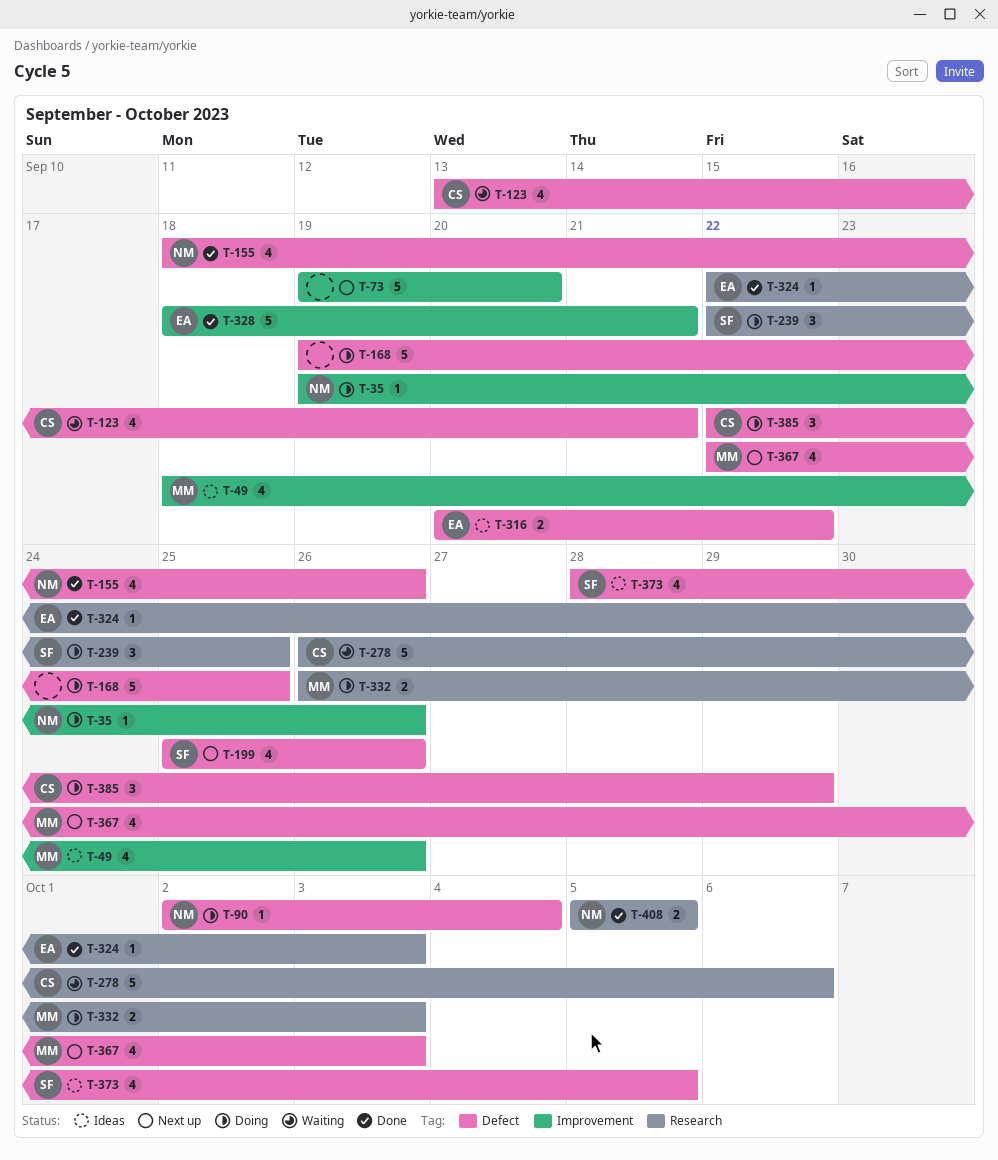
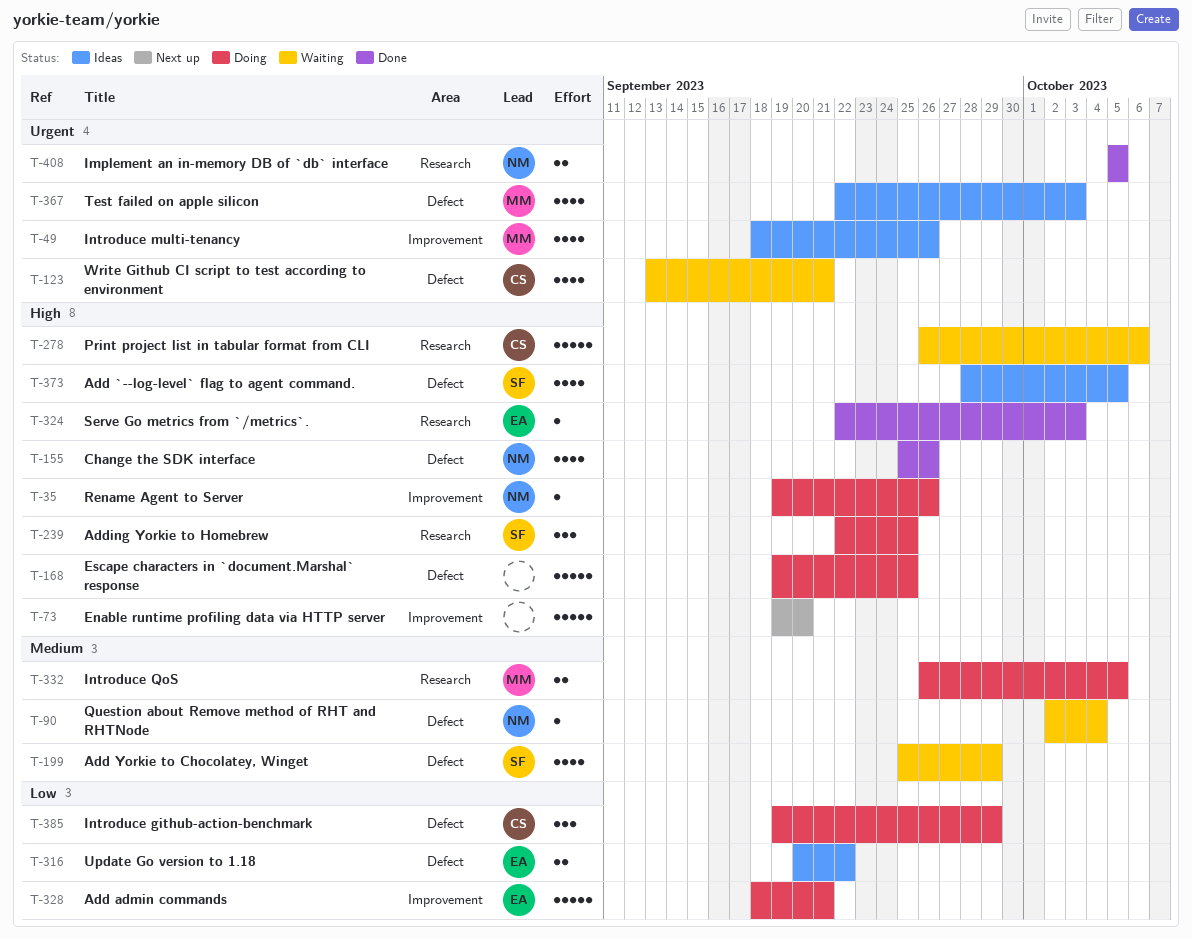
T-90, status: Doing -> Waiting
T-155, start: Sep 18 -> Sep 25
T-199, status: Next up -> Waiting
T-199, due: Sep 26 -> Sep 29
T-328, status: Done -> Doing
T-332, due: Oct 3 -> Oct 5
T-367, status: Next up -> Ideas
T-385, start: Sep 22 -> Sep 19

